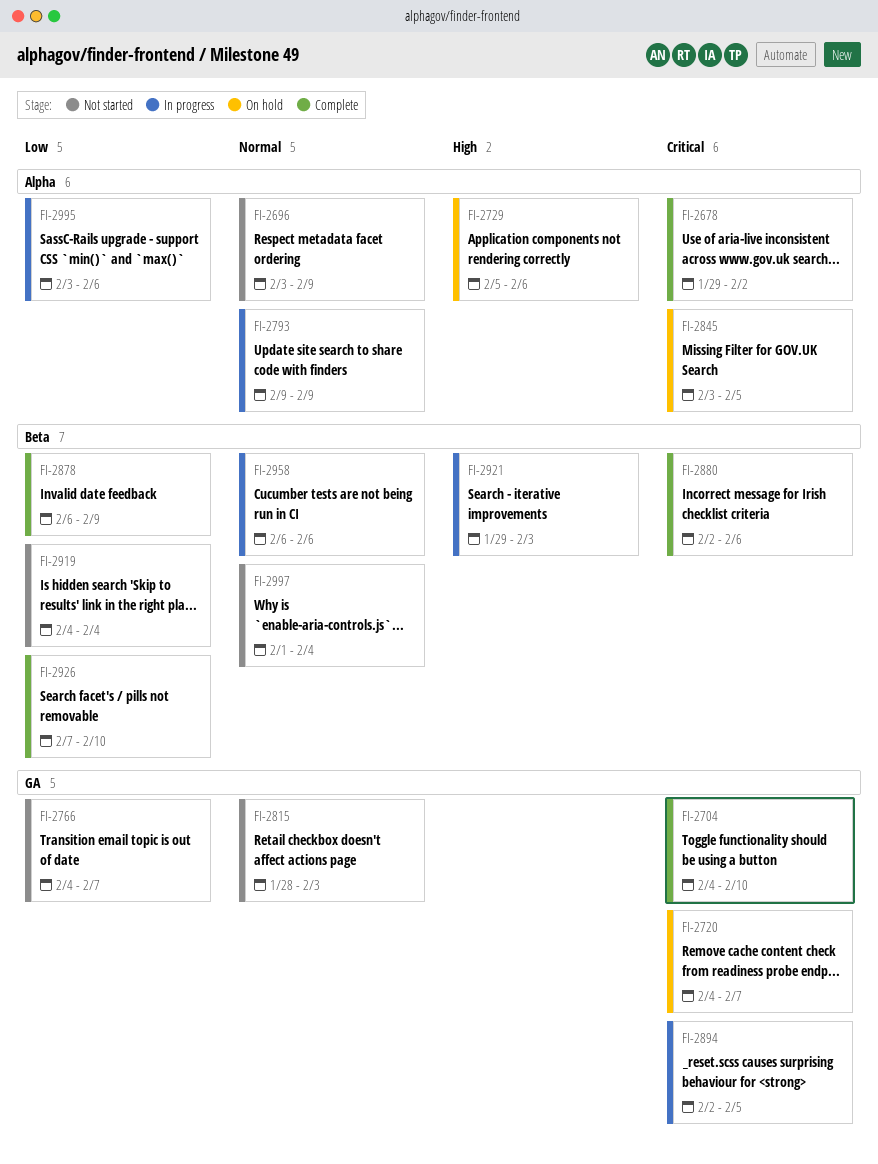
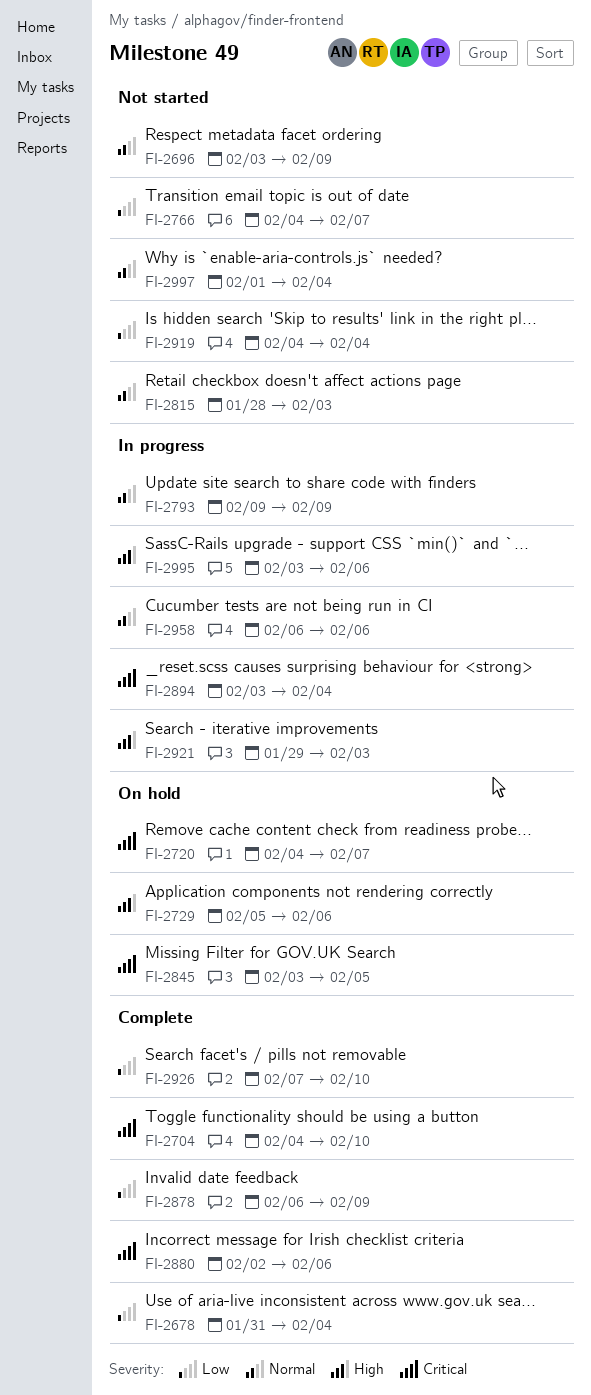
FI-2678, priority: Critical -> Low
FI-2678, start: Jan 29 -> Jan 31
FI-2678, due: Feb 2 -> Feb 4
FI-2894, start: Feb 2 -> Feb 3
FI-2894, due: Feb 5 -> Feb 4
FI-2995, priority: Low -> High

